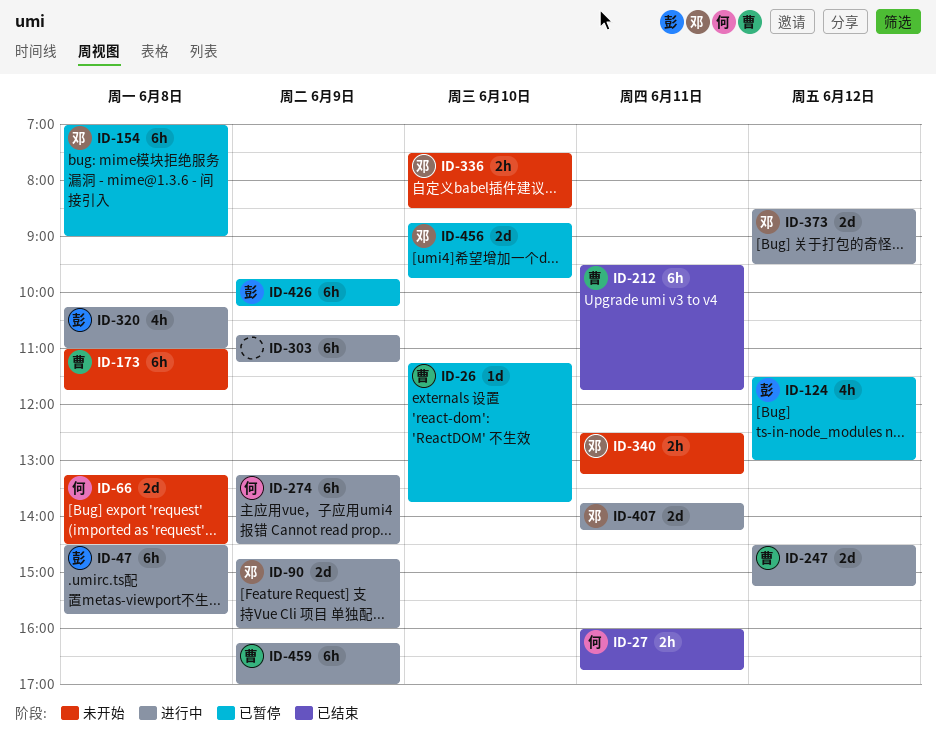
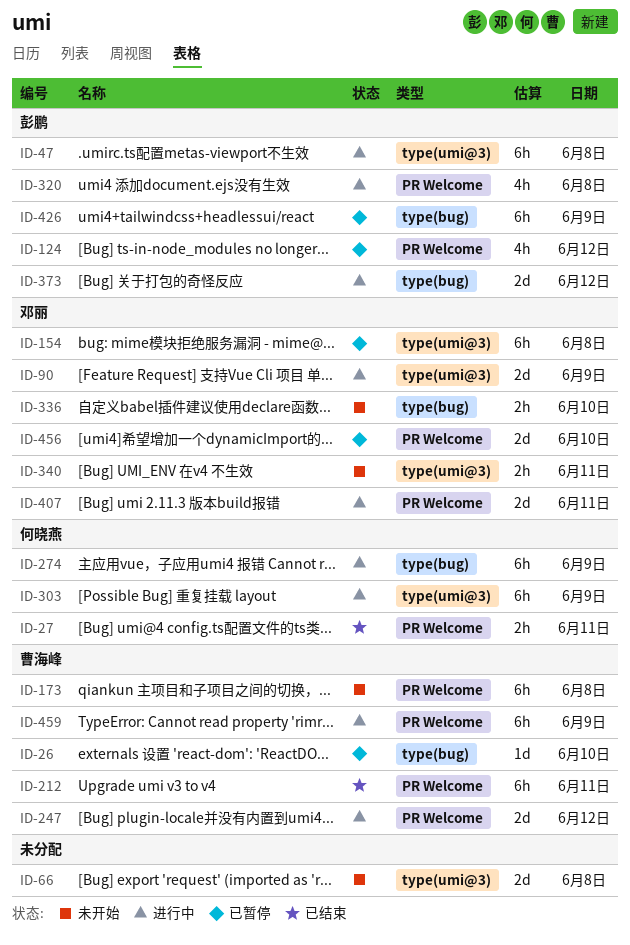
ID-66, owner: 何晓燕 -> none
ID-303, owner: none -> 何晓燕
ID-373, owner: 邓丽 -> 彭鹏

